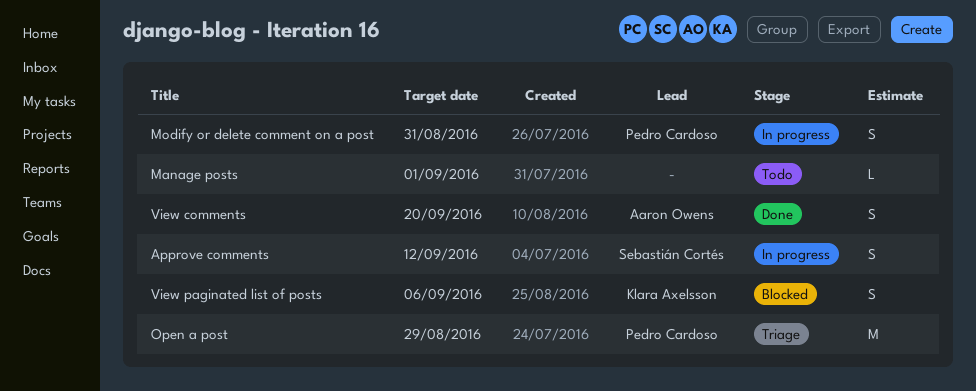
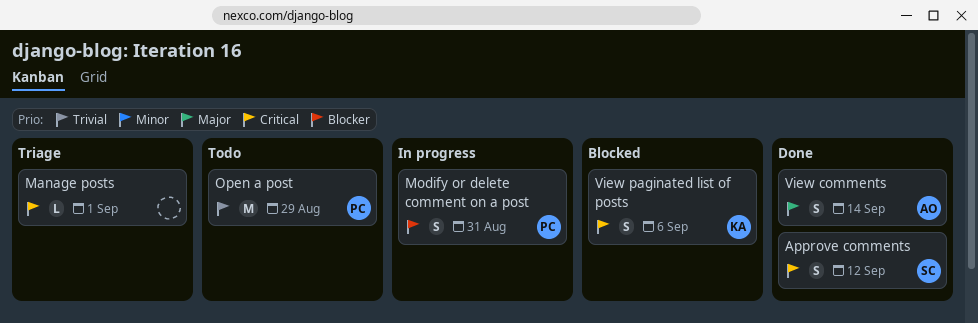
Approve comments, status: In progress -> Done
Manage posts, status: Todo -> Triage
Open a post, status: Triage -> Todo
View comments, due: Sep 20 -> Sep 14

